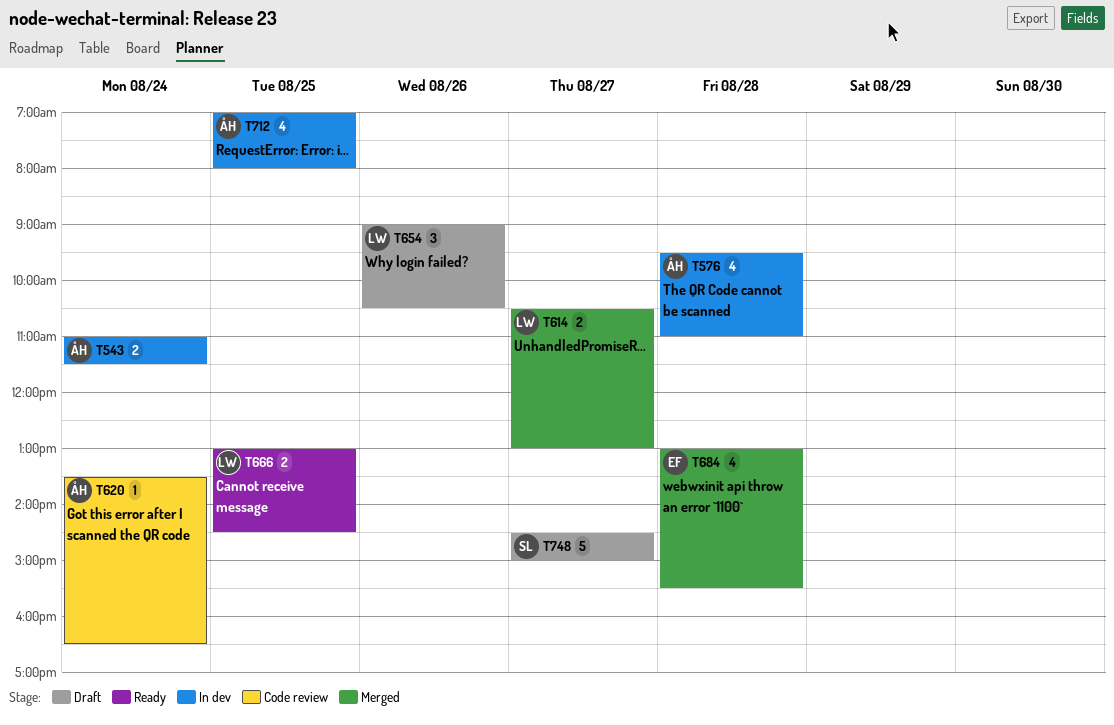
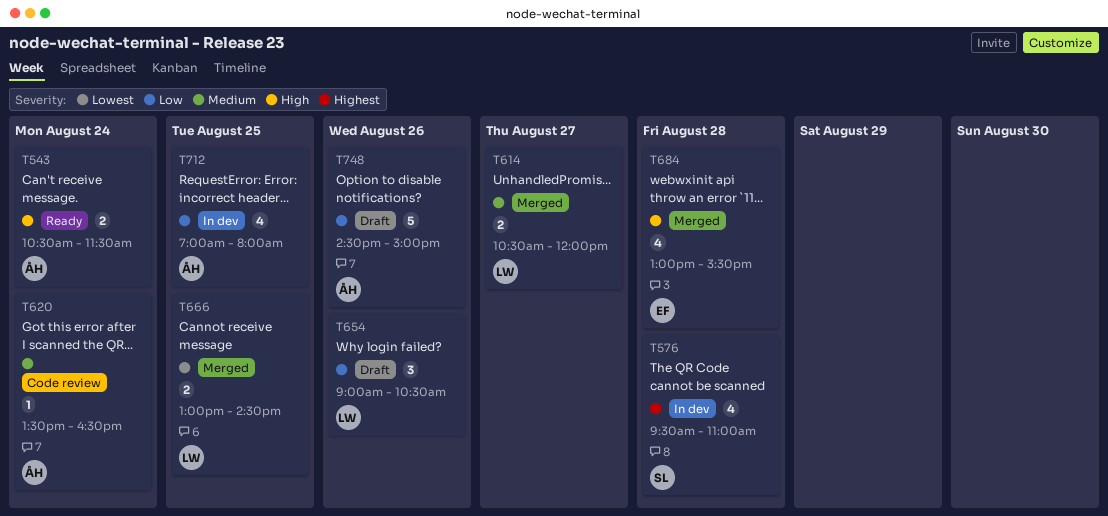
T543, status: In dev -> Ready
T543, begins: 11:00 -> 10:30
T576, owner: ÅH -> SL
T614, ends: 13:00 -> 12:00
T666, status: Ready -> Merged
T748, owner: SL -> ÅH
T748, day: Aug 27 -> Aug 26

